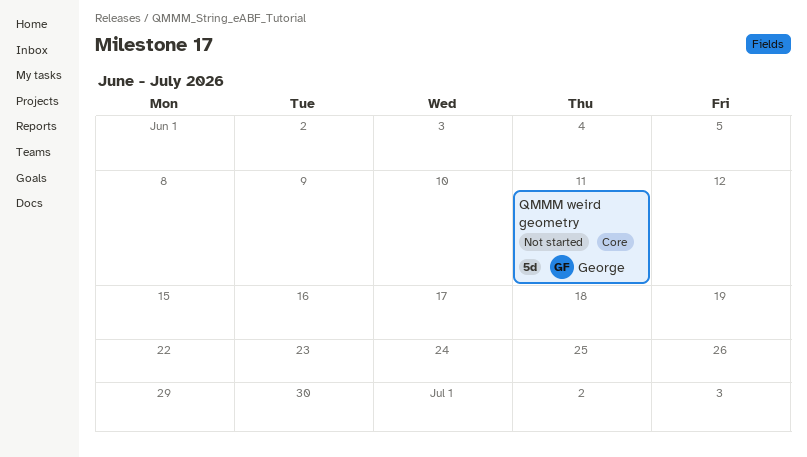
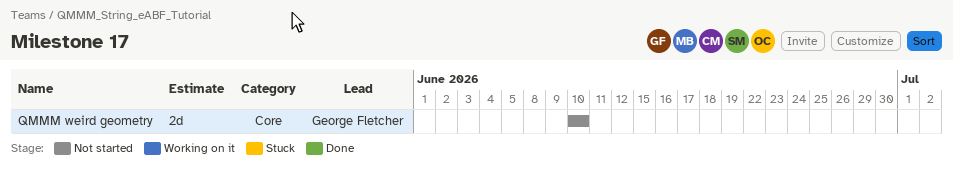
QMMM weird geometry, estimate: 5d -> 2d
QMMM weird geometry, due: Jun 11 -> Jun 10

